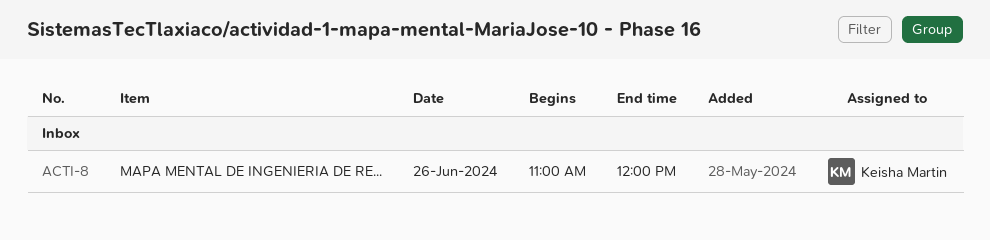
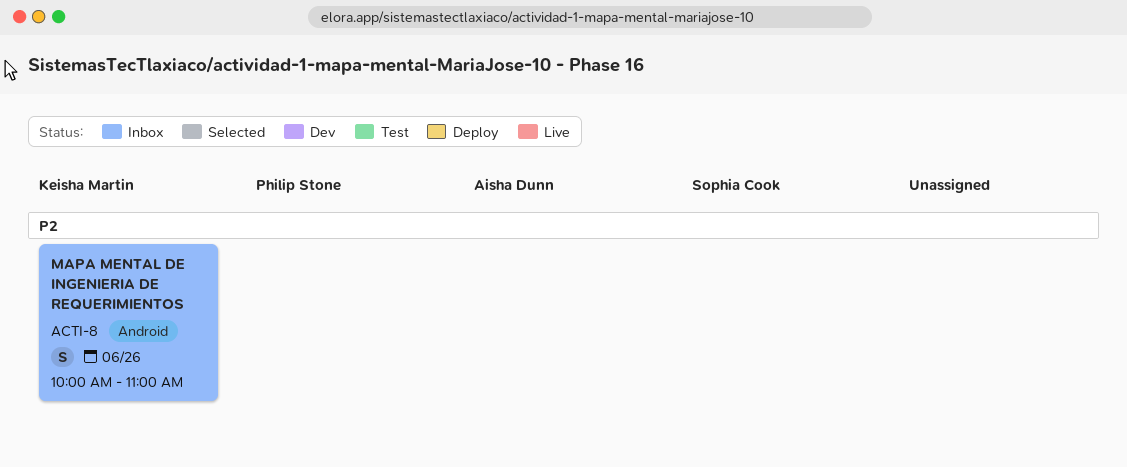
ACTI-8, begins: 11:00 -> 10:00
ACTI-8, ends: 12:00 -> 11:00

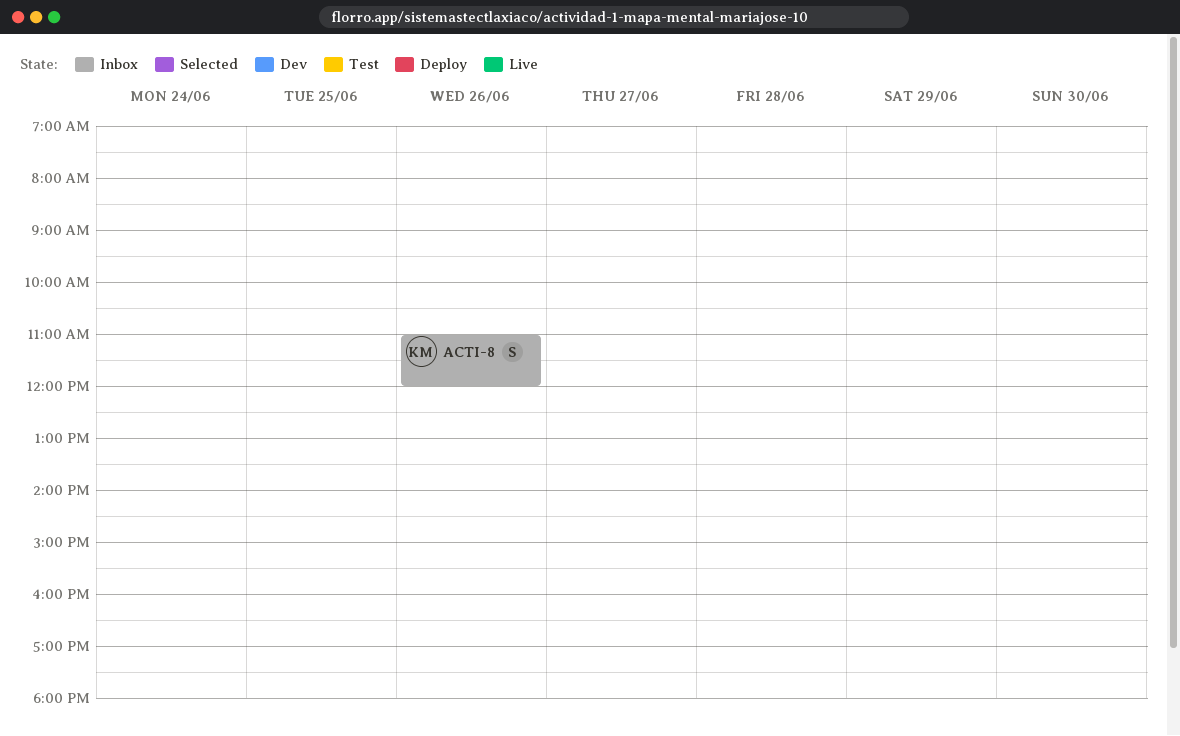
ACTI-8, begins: 10:00 -> 11:00
ACTI-8, ends: 11:00 -> 12:00

